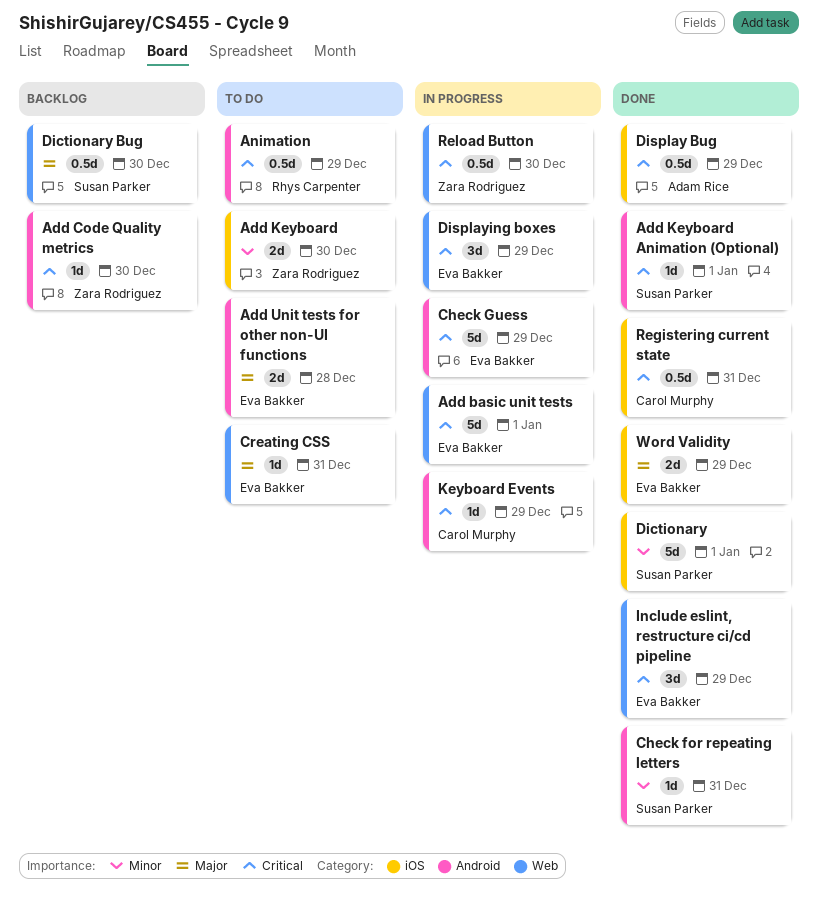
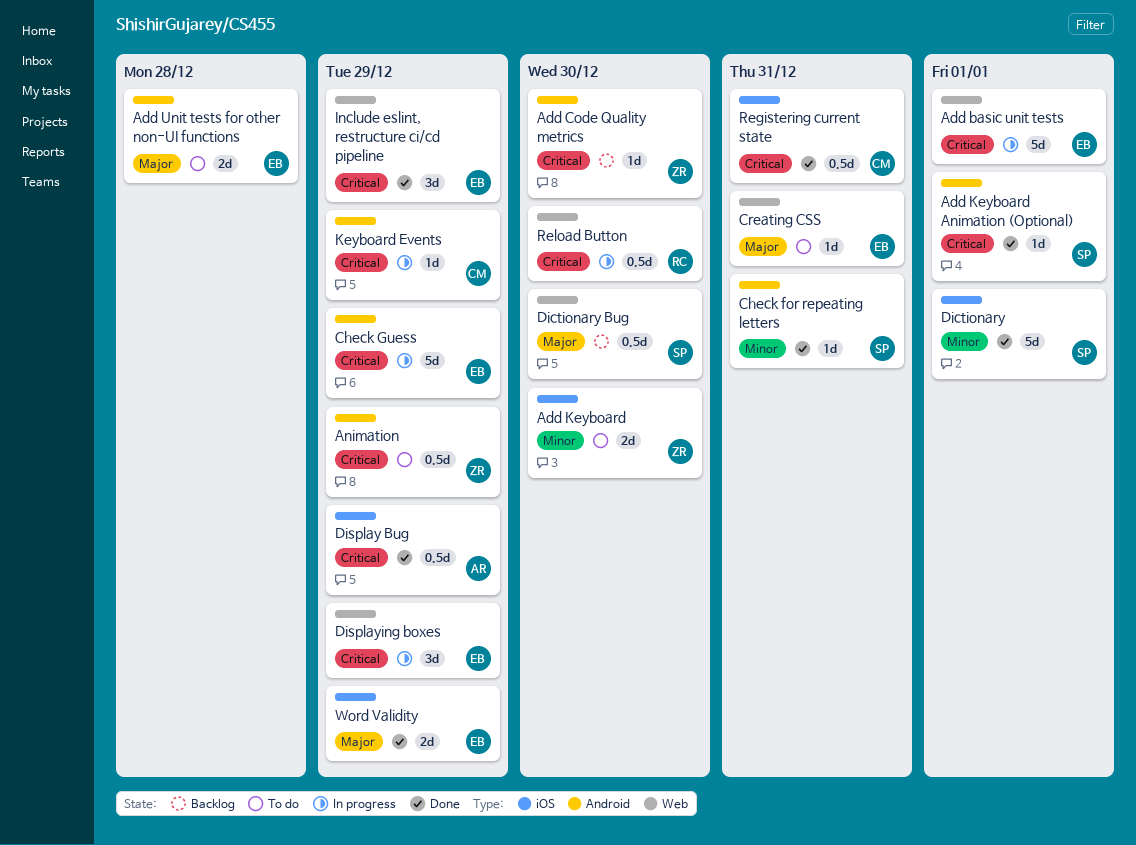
Animation, owner: Rhys Carpenter -> Zara Rodriguez
Reload Button, owner: Zara Rodriguez -> Rhys Carpenter

